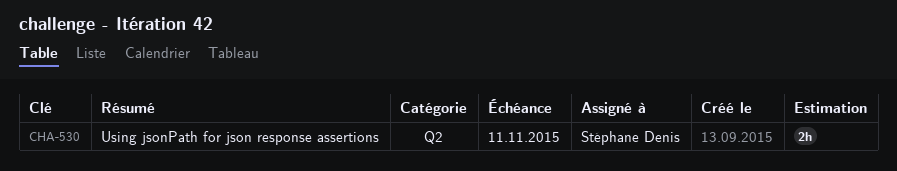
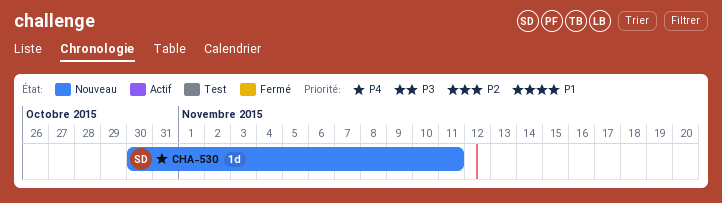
CHA-530, estimate: 2h -> 1d

